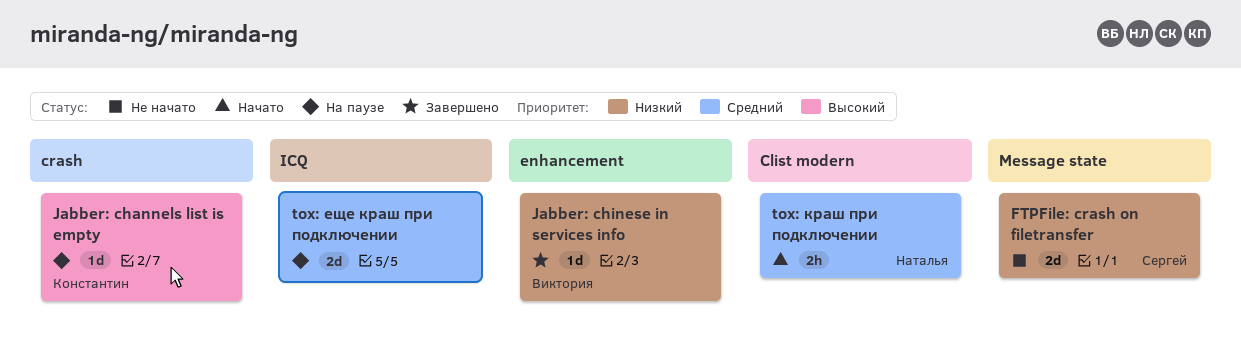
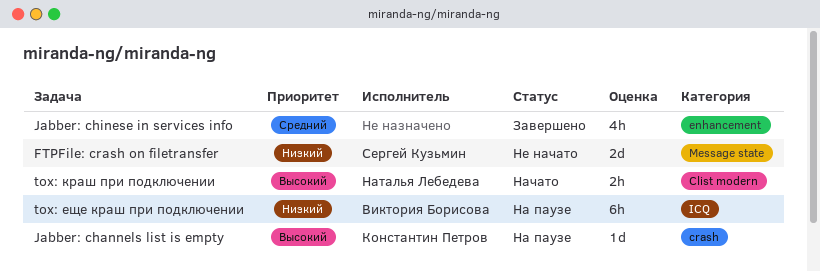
Jabber: chinese in services info, owner: Виктория Борисова -> none
Jabber: chinese in services info, priority: Низкий -> Средний
Jabber: chinese in services info, estimate: 1d -> 4h
tox: еще краш при подключении, owner: none -> Виктория Борисова
tox: еще краш при подключении, priority: Средний -> Низкий
tox: еще краш при подключении, estimate: 2d -> 6h
tox: краш при подключении, priority: Средний -> Высокий

